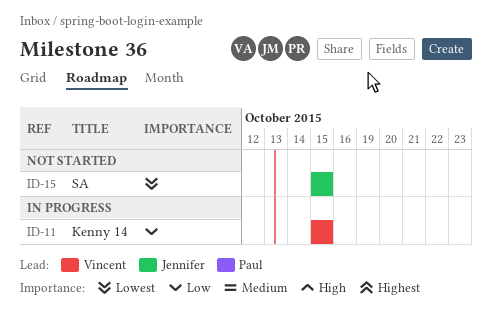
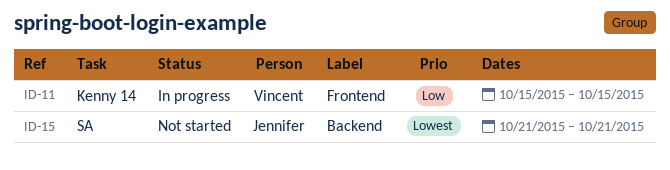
ID-15, start: Oct 15 -> Oct 21
ID-15, due: Oct 15 -> Oct 21

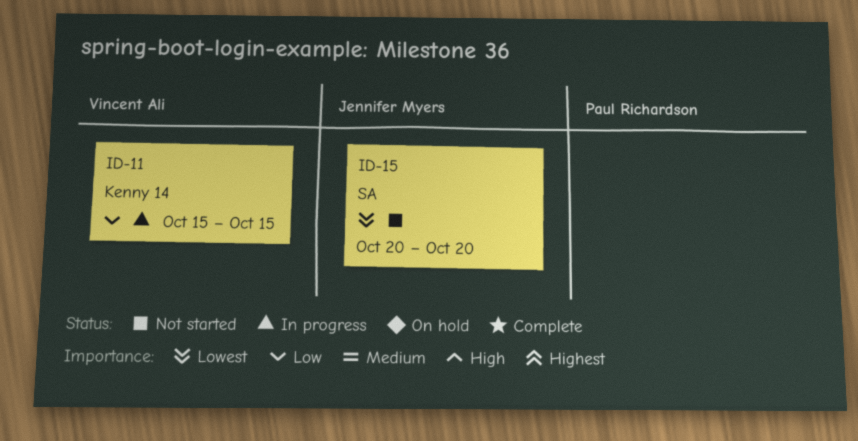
ID-15, start: Oct 21 -> Oct 20
ID-15, due: Oct 21 -> Oct 20

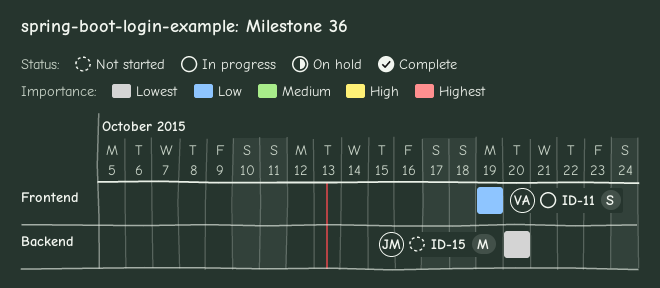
ID-11, start: Oct 15 -> Oct 19
ID-11, due: Oct 15 -> Oct 19

